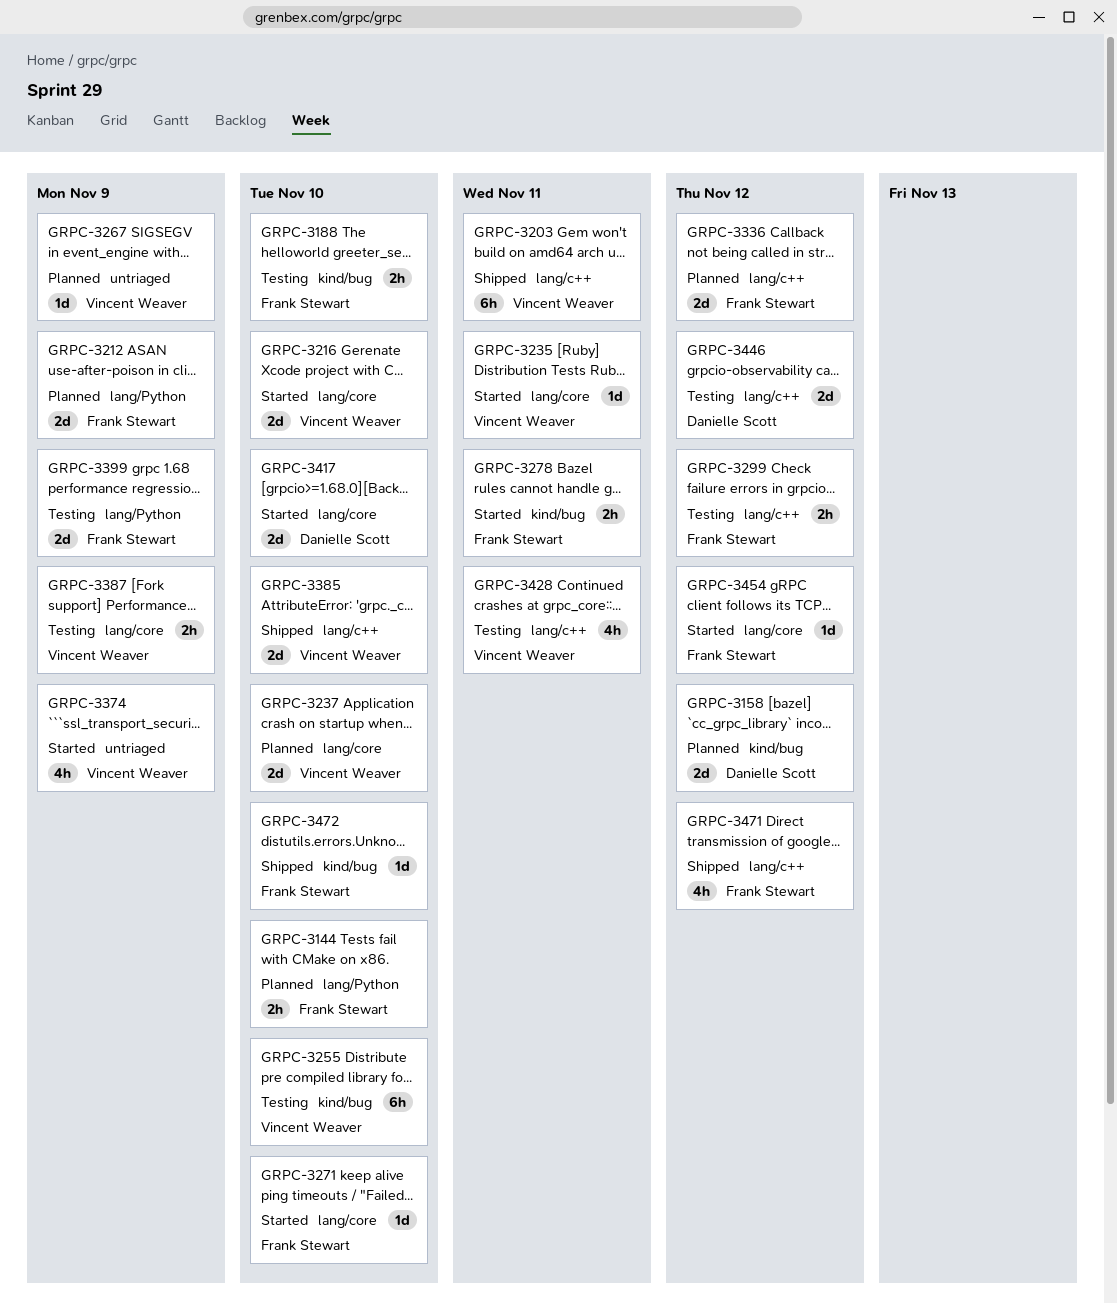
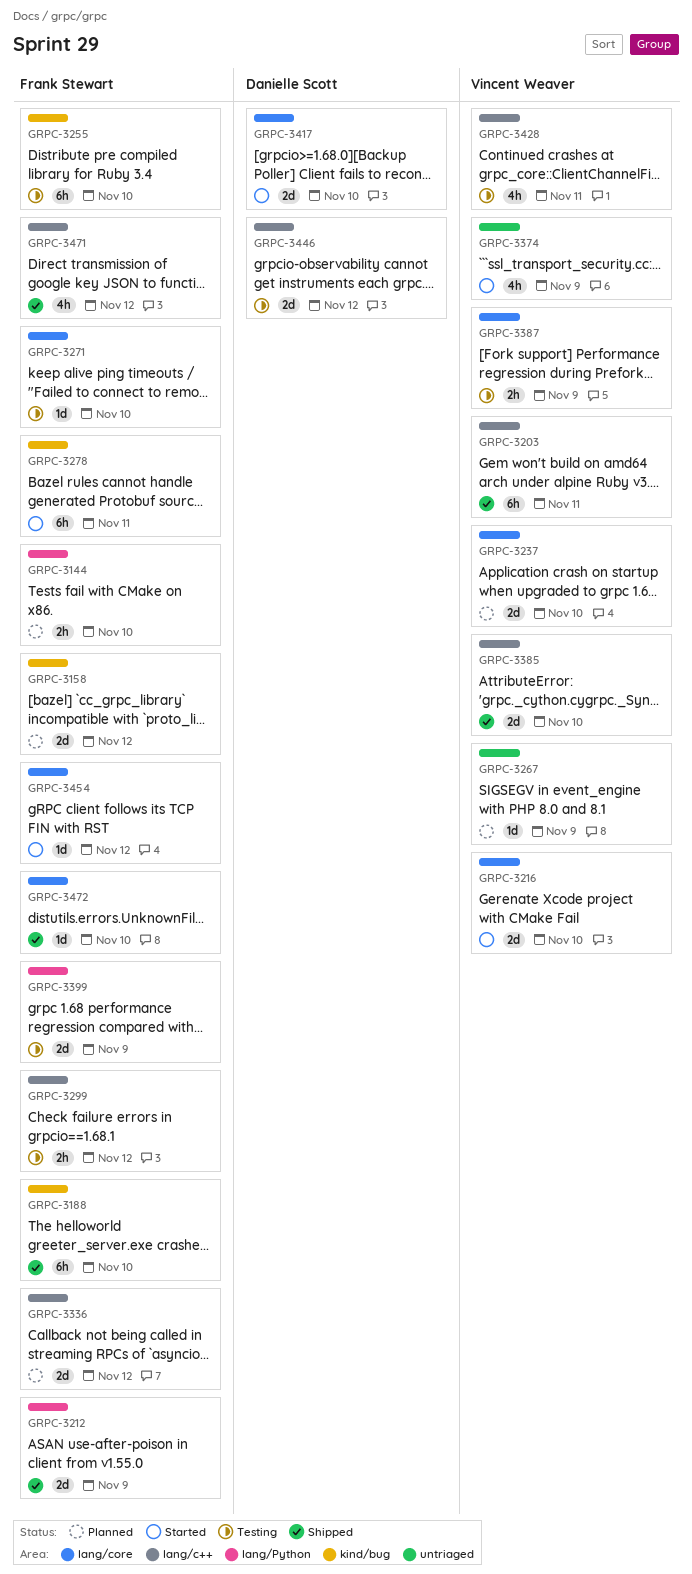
GRPC-3158, owner: Danielle Scott -> Frank Stewart
GRPC-3188, status: Testing -> Shipped
GRPC-3188, estimate: 2h -> 6h
GRPC-3212, status: Planned -> Shipped
GRPC-3235: present -> none
GRPC-3255, owner: Vincent Weaver -> Frank Stewart
GRPC-3271, status: Started -> Testing
GRPC-3278, estimate: 2h -> 6h
GRPC-3472, label: kind/bug -> lang/core

